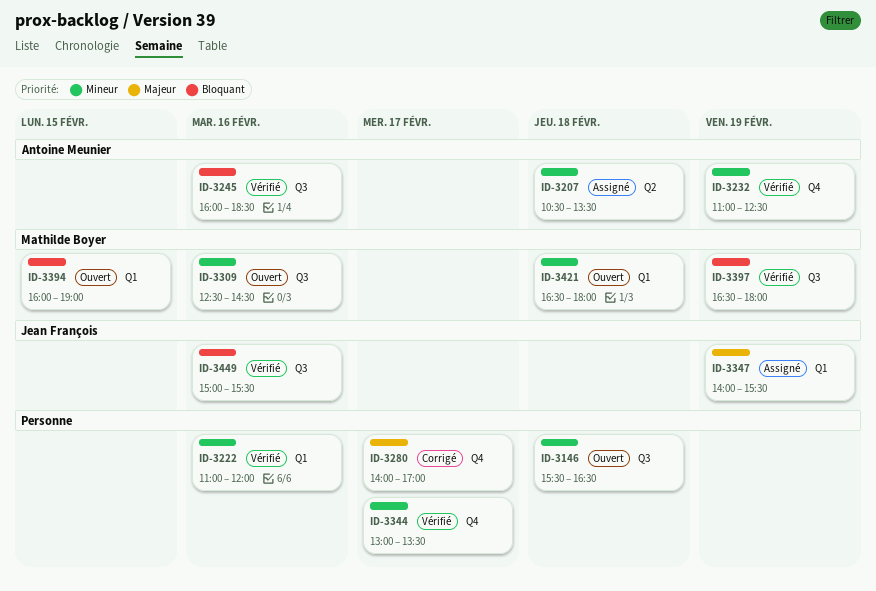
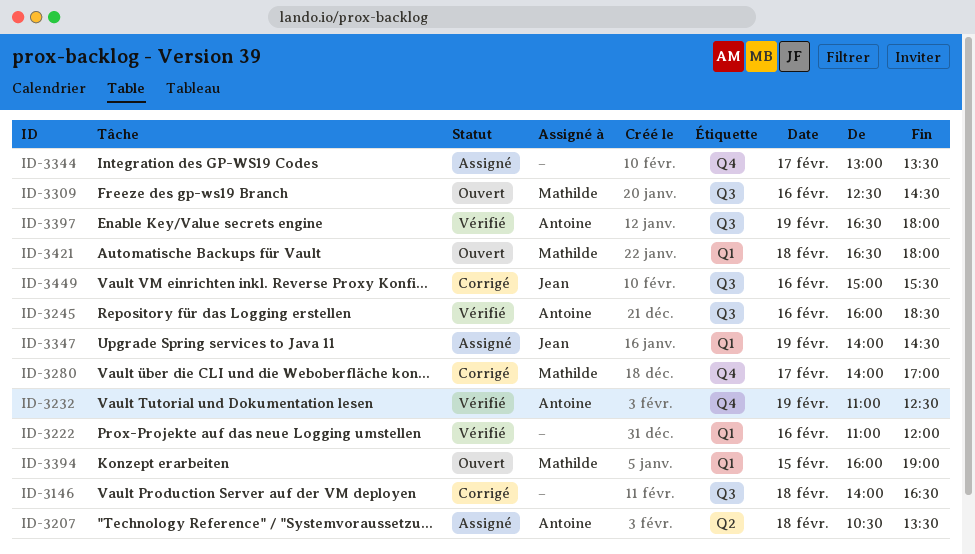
ID-3146, status: Ouvert -> Corrigé
ID-3146, begins: 15:30 -> 14:00
ID-3280, owner: none -> Mathilde Boyer
ID-3344, status: Vérifié -> Assigné
ID-3347, ends: 15:30 -> 14:30
ID-3397, owner: Mathilde Boyer -> Antoine Meunier
ID-3449, status: Vérifié -> Corrigé

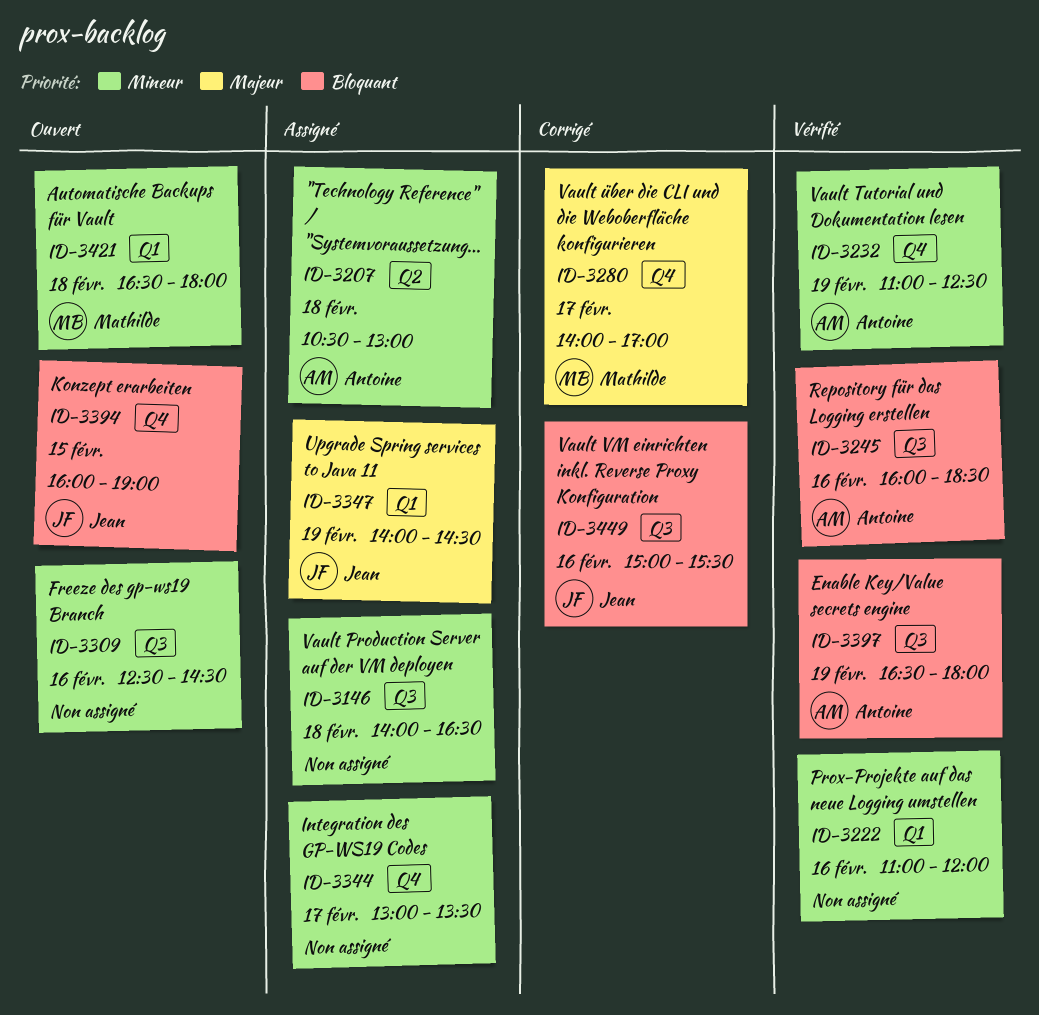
ID-3146, status: Corrigé -> Assigné
ID-3207, ends: 13:30 -> 13:00
ID-3309, owner: Mathilde -> none
ID-3394, owner: Mathilde -> Jean
ID-3394, label: Q1 -> Q4

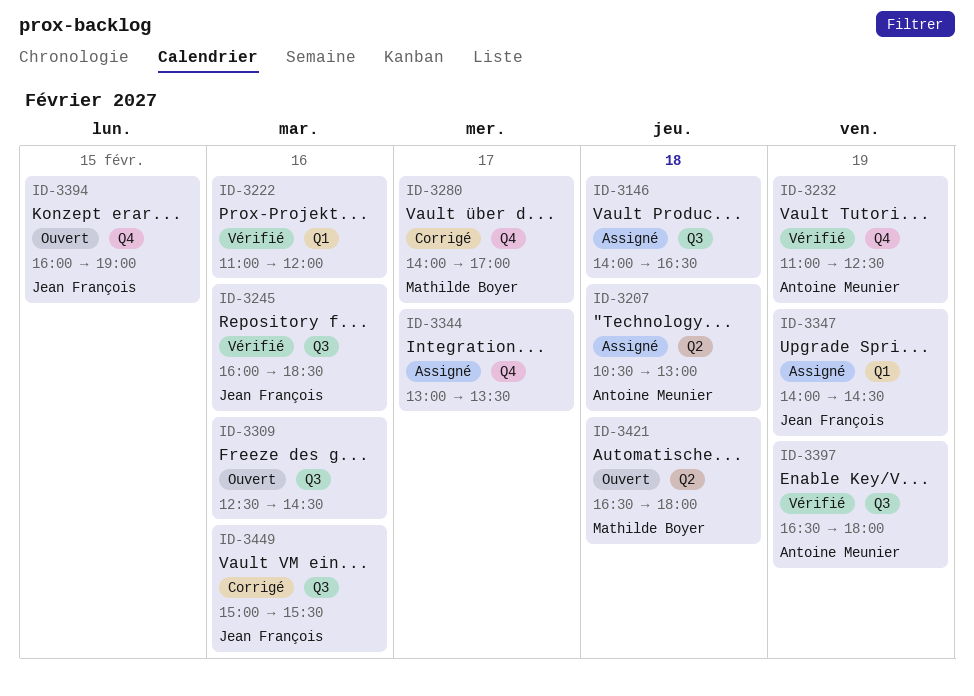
ID-3245, owner: Antoine Meunier -> Jean François
ID-3421, label: Q1 -> Q2

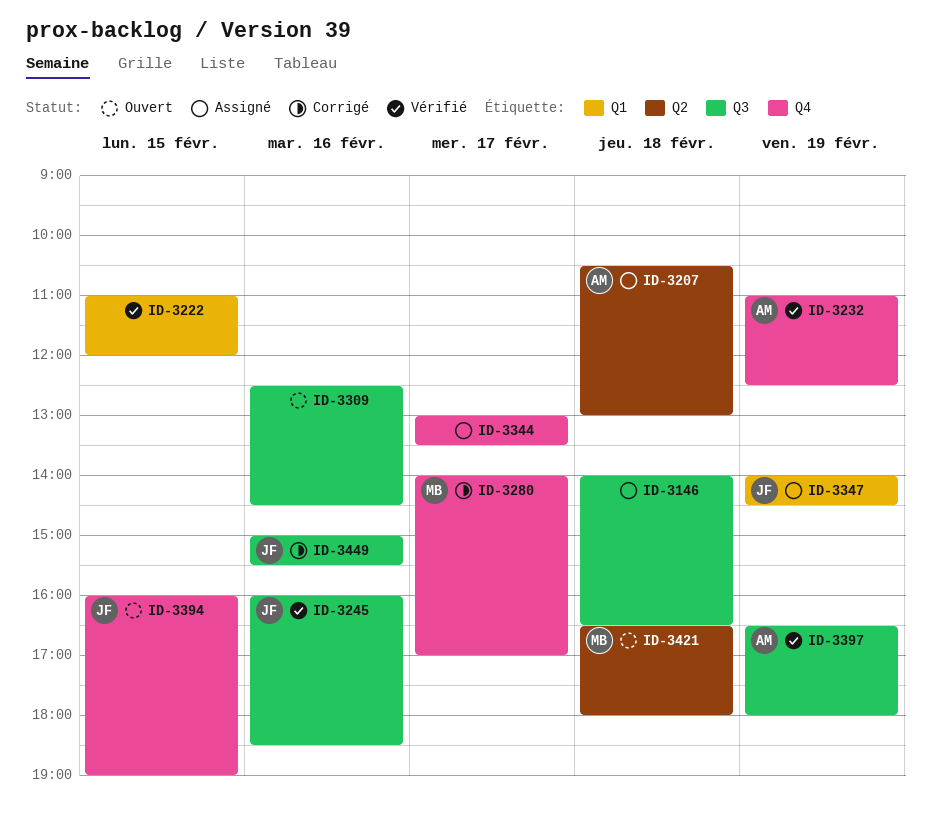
ID-3222, day: Feb 16 -> Feb 15

